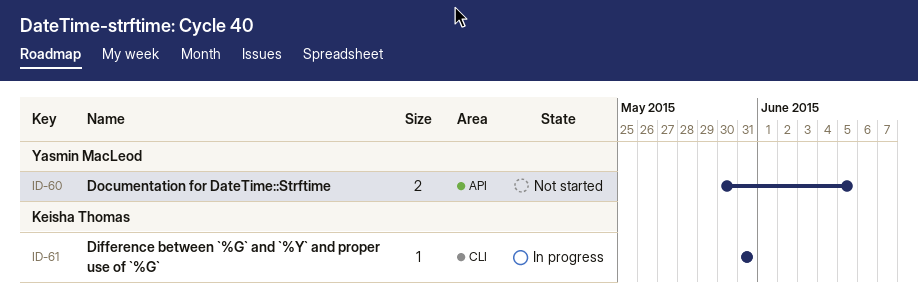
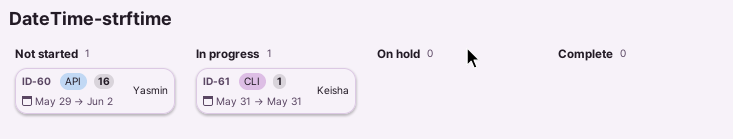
ID-60, estimate: 2 -> 16
ID-60, start: May 30 -> May 29
ID-60, due: Jun 5 -> Jun 2

